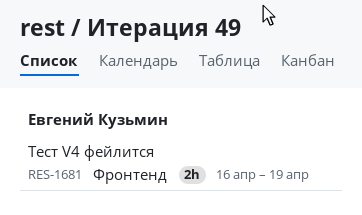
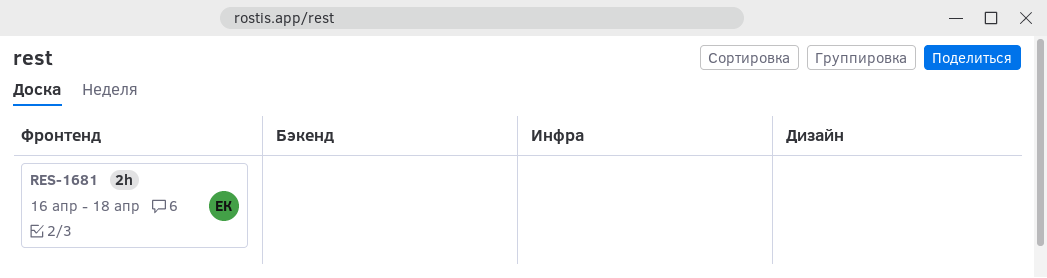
RES-1681, due: Apr 19 -> Apr 18

